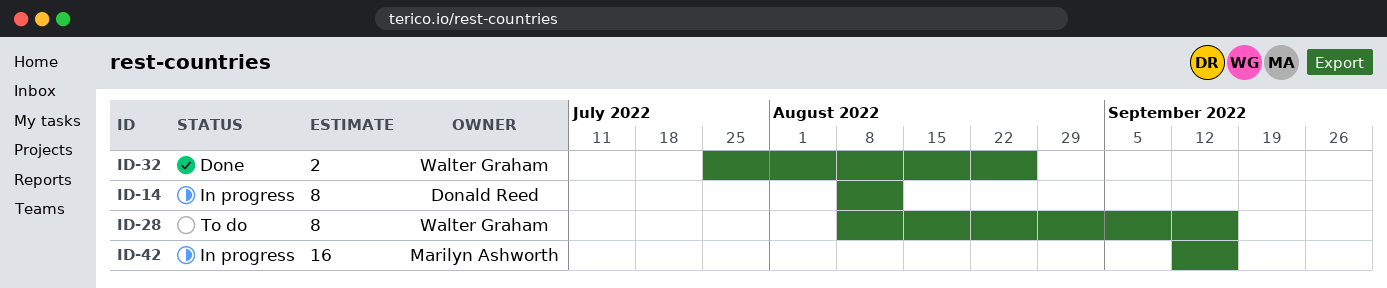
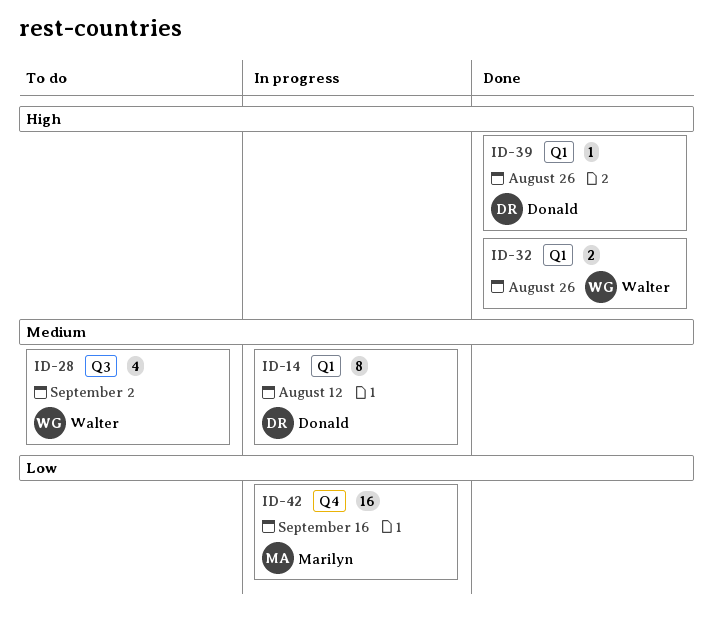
ID-28, estimate: 8 -> 4
ID-28, due: Sep 16 -> Sep 2
ID-39: none -> present

